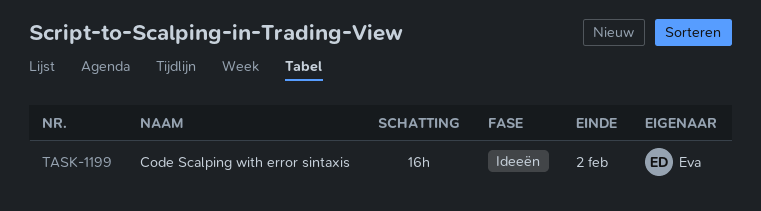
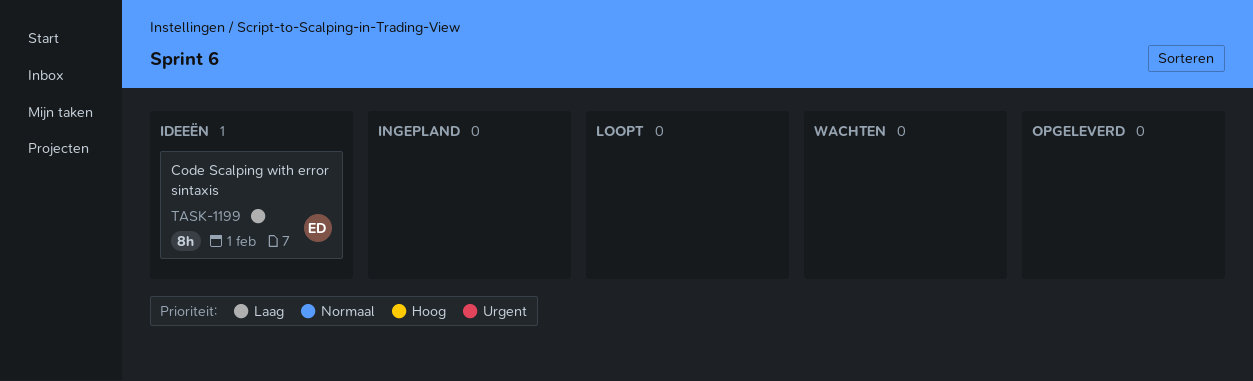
TASK-1199, estimate: 16h -> 8h
TASK-1199, due: Feb 2 -> Feb 1

